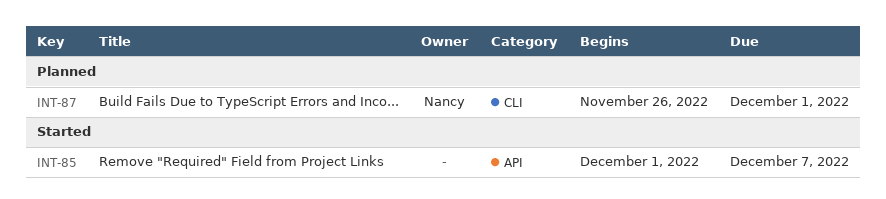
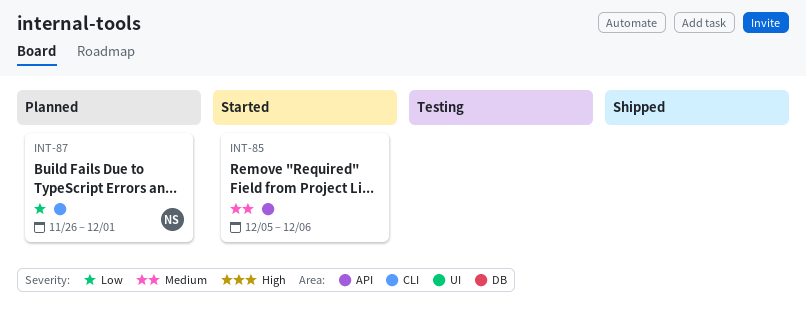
INT-85, start: Dec 1 -> Dec 5
INT-85, due: Dec 7 -> Dec 6

